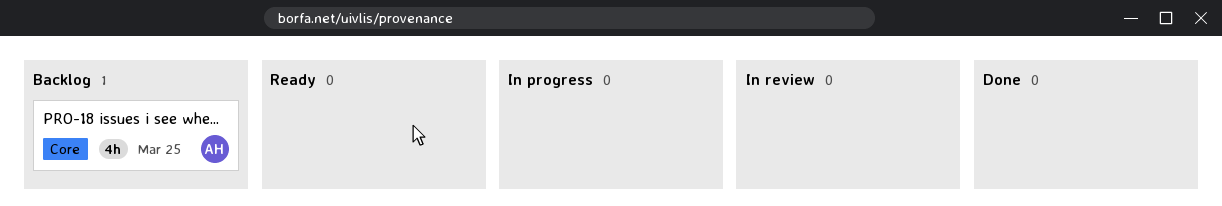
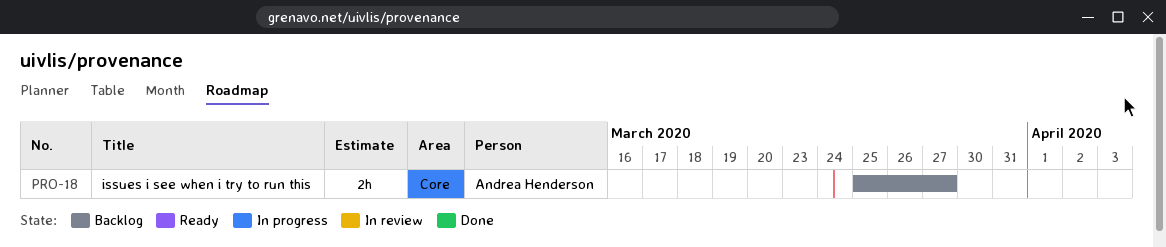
PRO-18, estimate: 4h -> 2h
PRO-18, due: Mar 25 -> Mar 27

